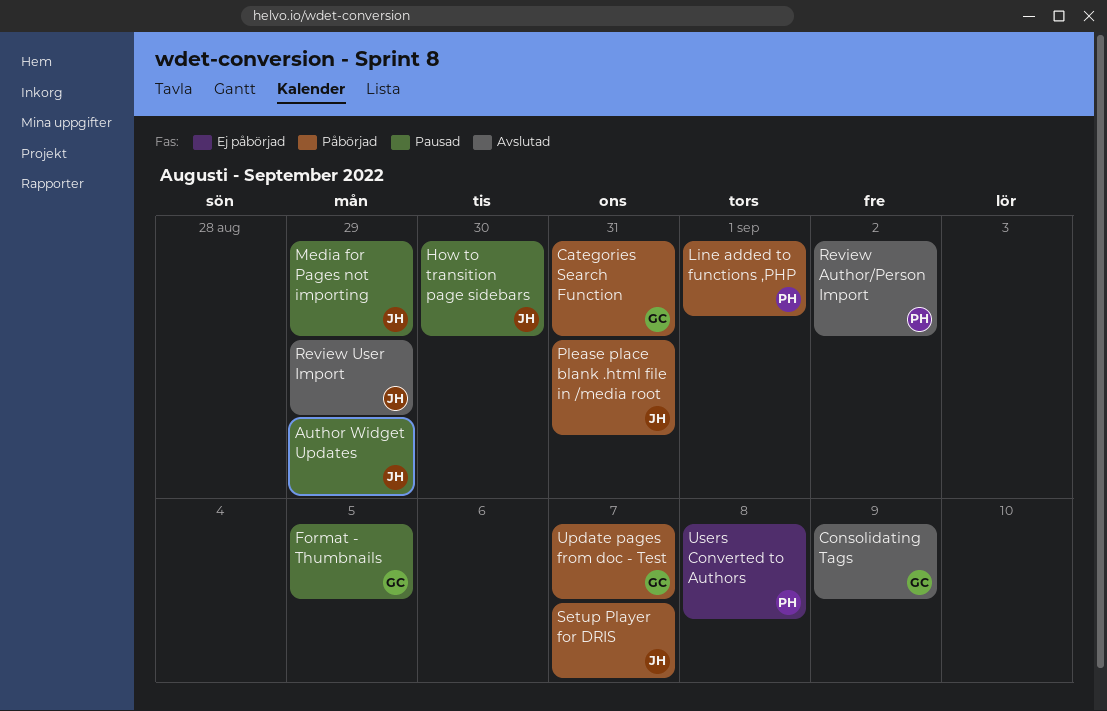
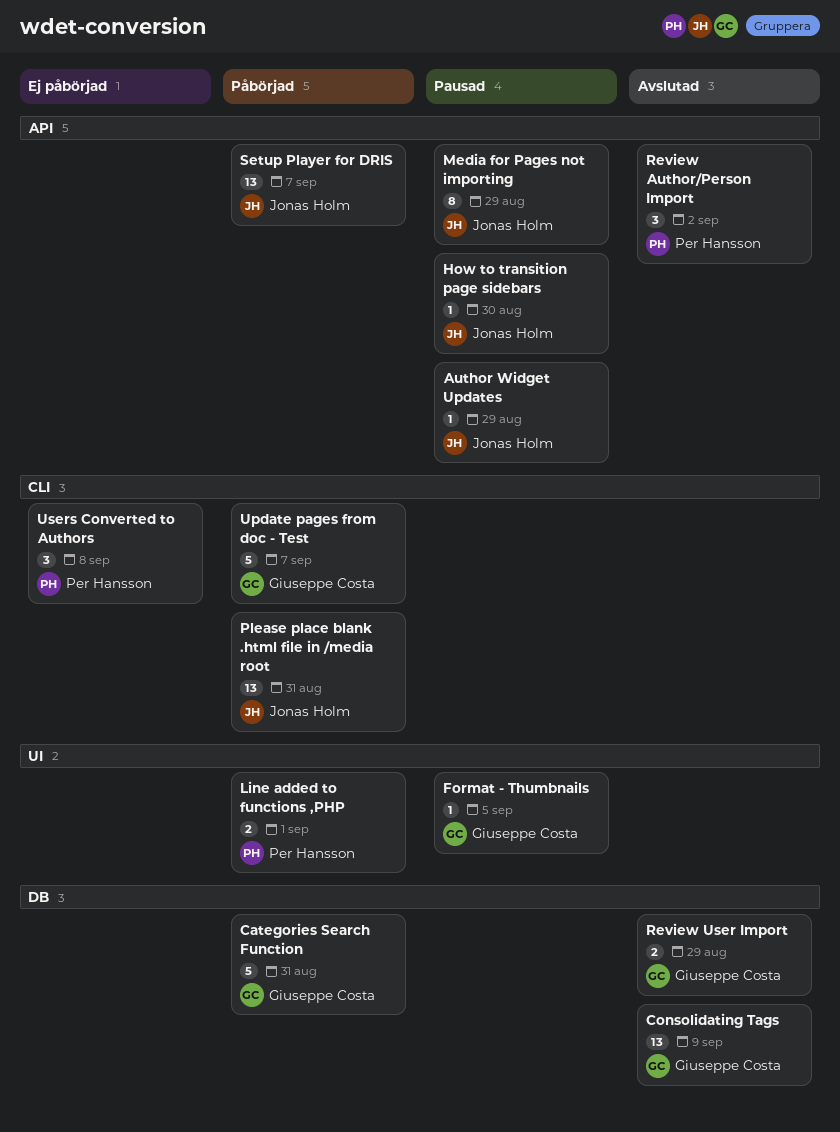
Review User Import, owner: Jonas Holm -> Giuseppe Costa

